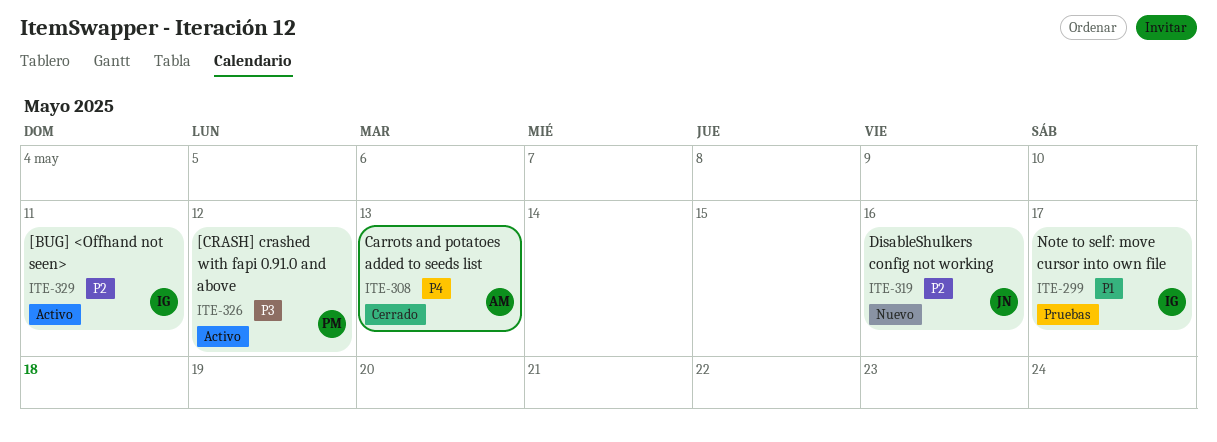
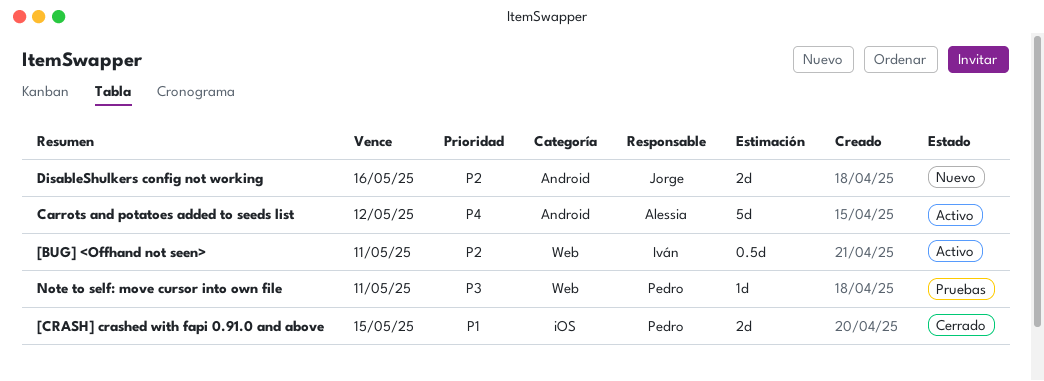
[CRASH] crashed with fapi 0.91.0 and above, status: Activo -> Cerrado
[CRASH] crashed with fapi 0.91.0 and above, priority: P3 -> P1
[CRASH] crashed with fapi 0.91.0 and above, due: May 12 -> May 15
Carrots and potatoes added to seeds list, status: Cerrado -> Activo
Carrots and potatoes added to seeds list, due: May 13 -> May 12
Note to self: move cursor into own file, owner: Iván -> Pedro
Note to self: move cursor into own file, priority: P1 -> P3
Note to self: move cursor into own file, due: May 17 -> May 11

